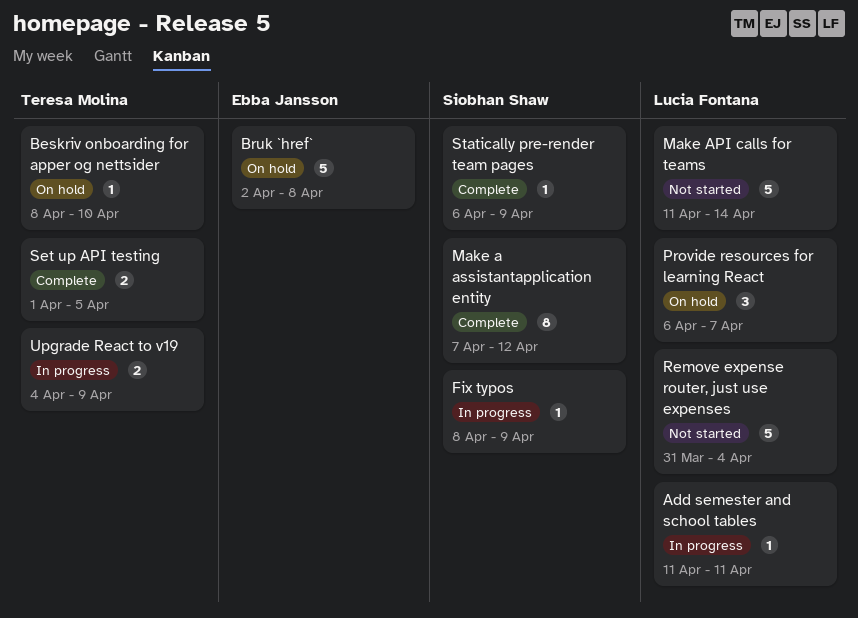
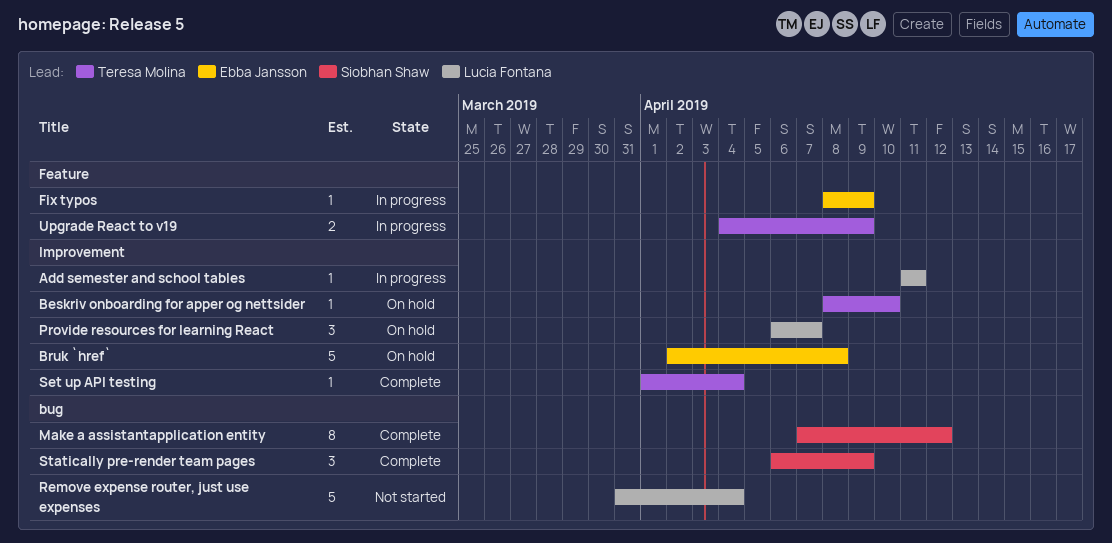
Fix typos, owner: Siobhan Shaw -> Ebba Jansson
Make API calls for teams: present -> none
Set up API testing, estimate: 2 -> 1
Set up API testing, due: Apr 5 -> Apr 4
Statically pre-render team pages, estimate: 1 -> 3

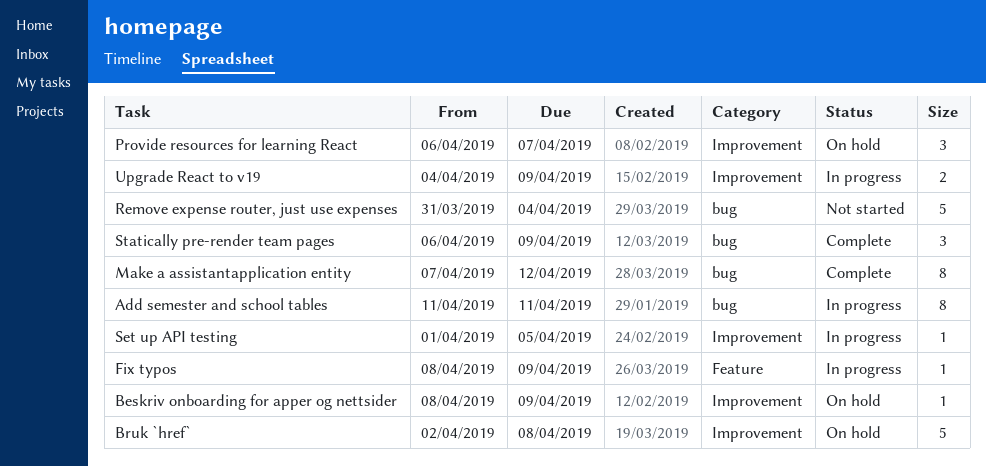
Add semester and school tables, label: Improvement -> bug
Add semester and school tables, estimate: 1 -> 8
Beskriv onboarding for apper og nettsider, due: Apr 10 -> Apr 9
Set up API testing, status: Complete -> In progress
Set up API testing, due: Apr 4 -> Apr 5
Upgrade React to v19, label: Feature -> Improvement

